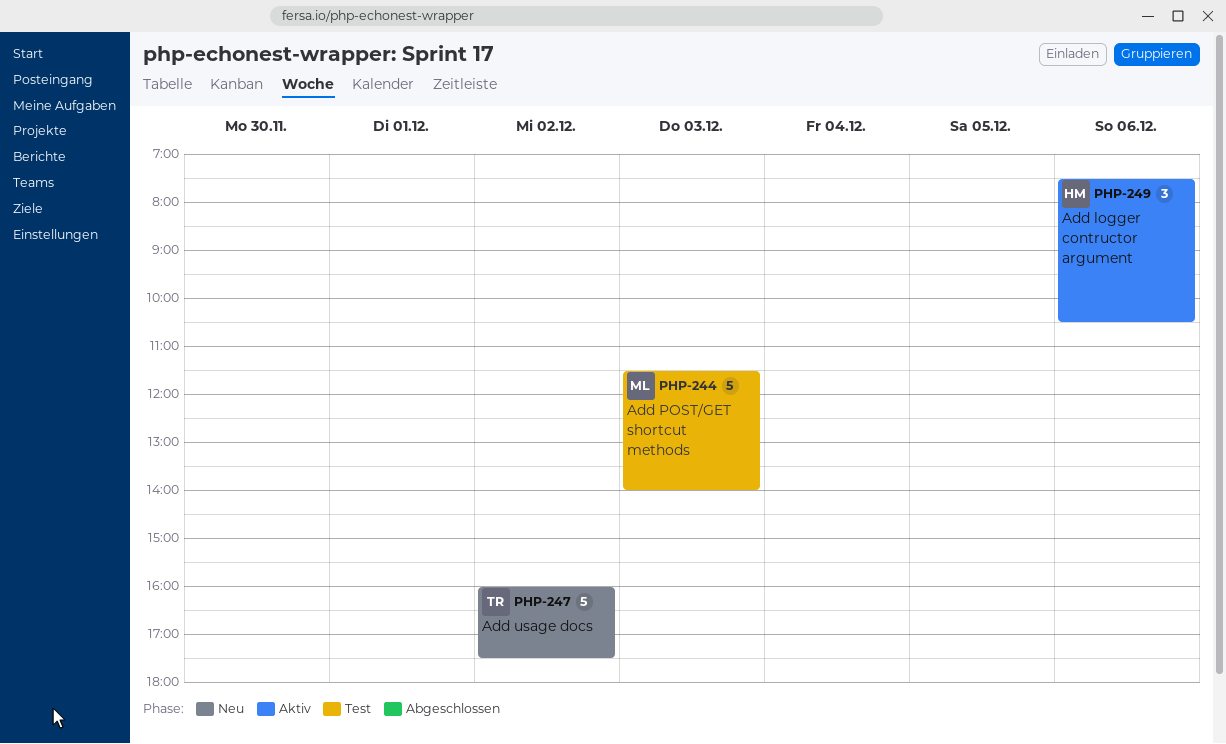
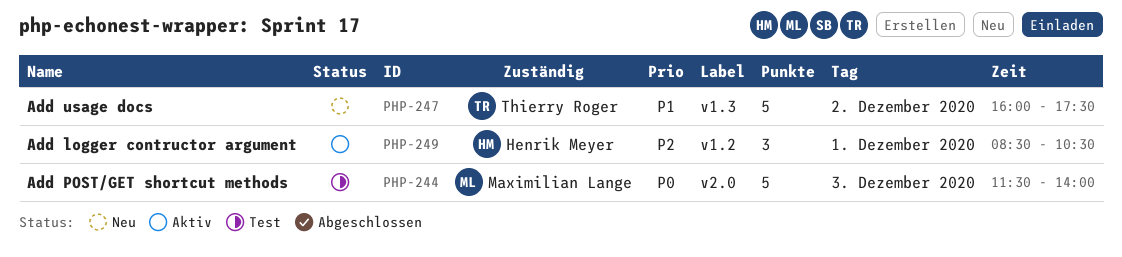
PHP-249, day: Dec 6 -> Dec 1
PHP-249, begins: 07:30 -> 08:30

